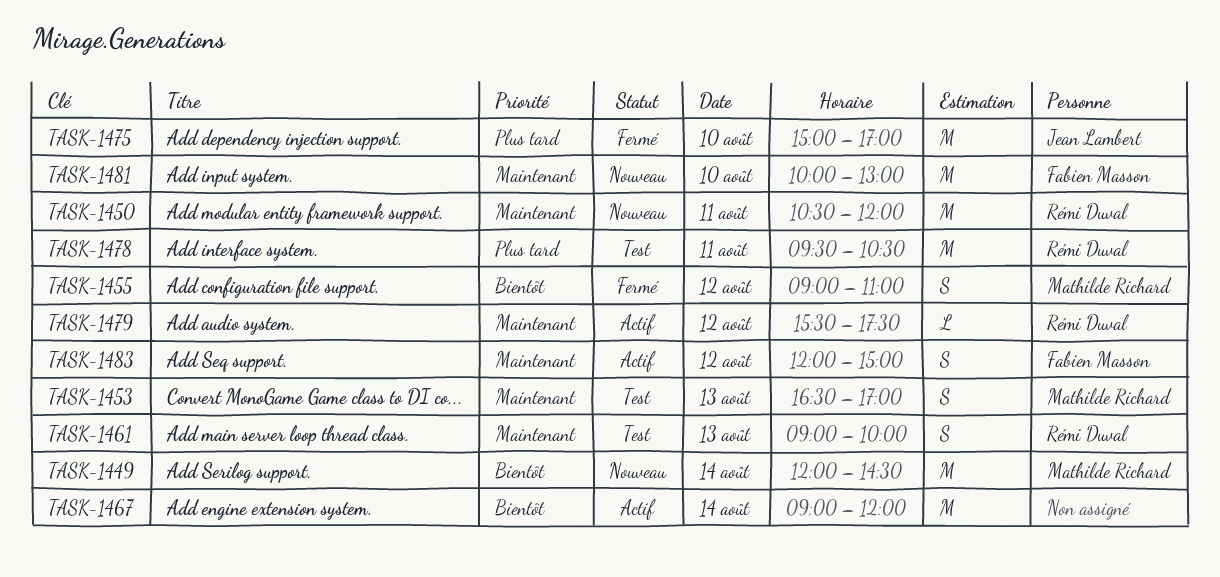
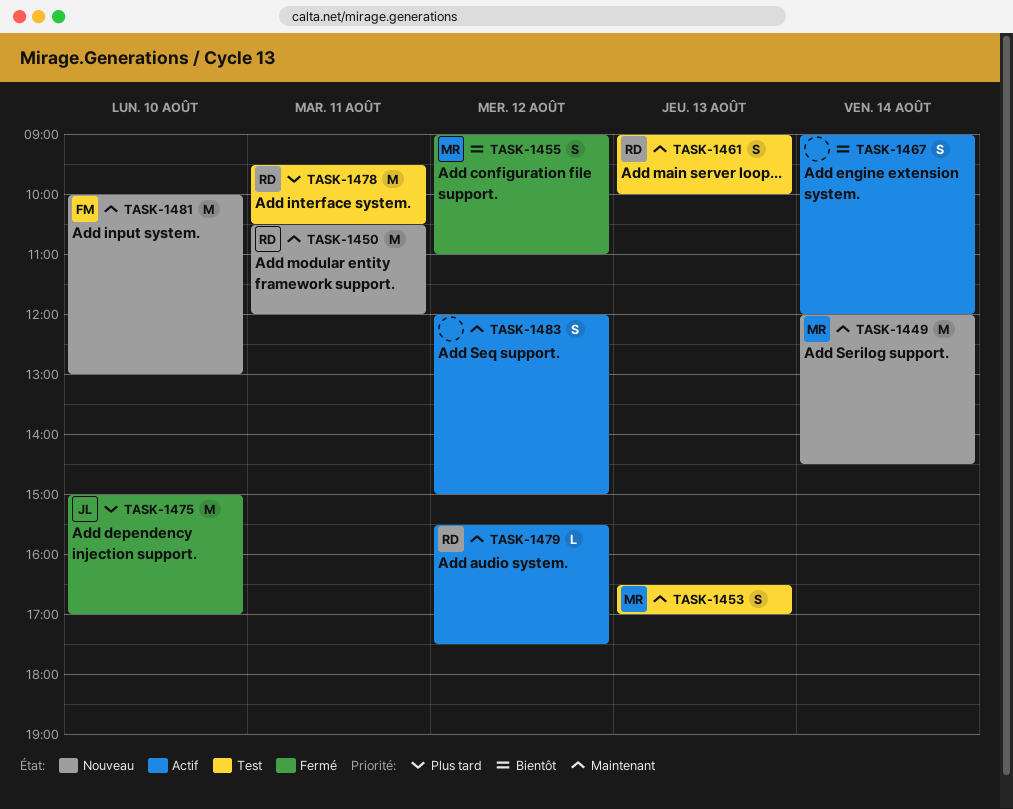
TASK-1449, priority: Bientôt -> Maintenant
TASK-1467, estimate: M -> S
TASK-1483, owner: Fabien Masson -> none

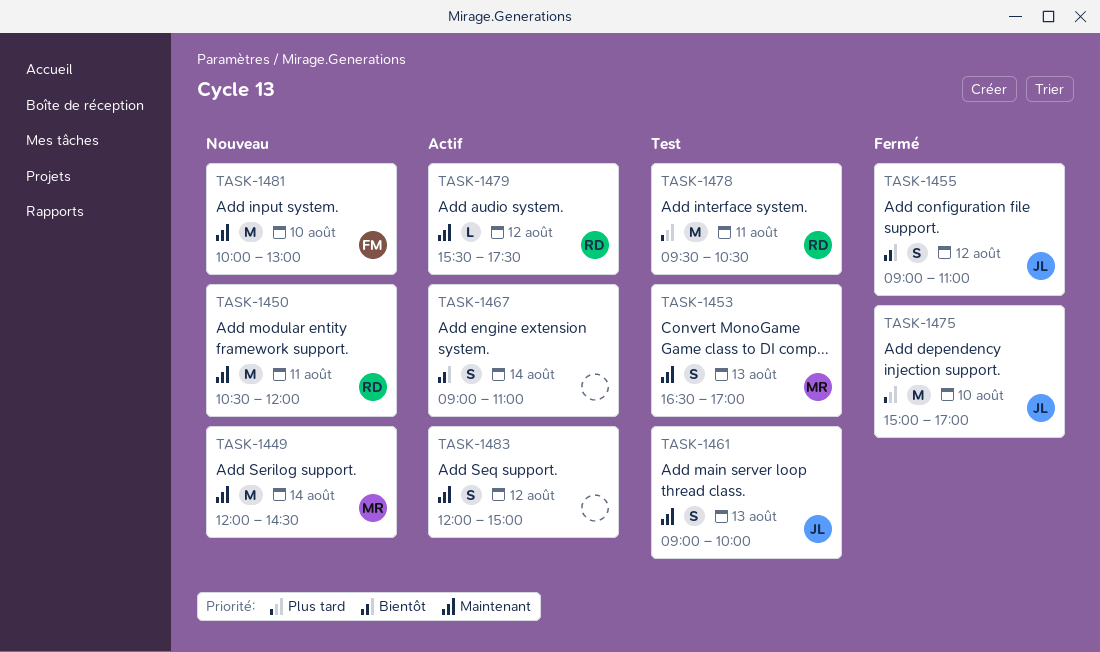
TASK-1455, owner: MR -> JL
TASK-1461, owner: RD -> JL
TASK-1467, ends: 12:00 -> 11:00

